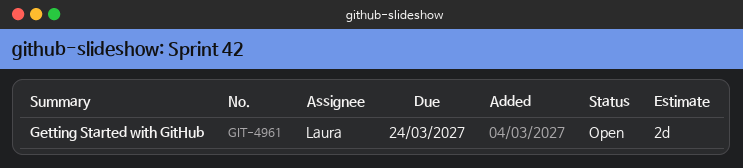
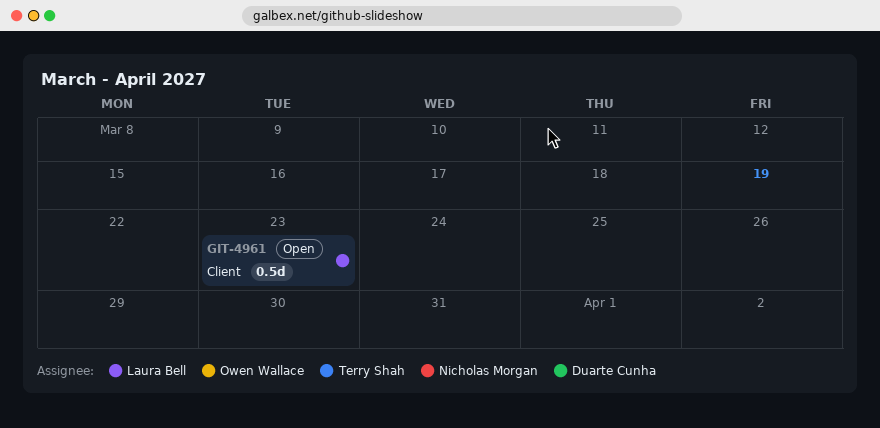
GIT-4961, estimate: 2d -> 0.5d
GIT-4961, due: Mar 24 -> Mar 23

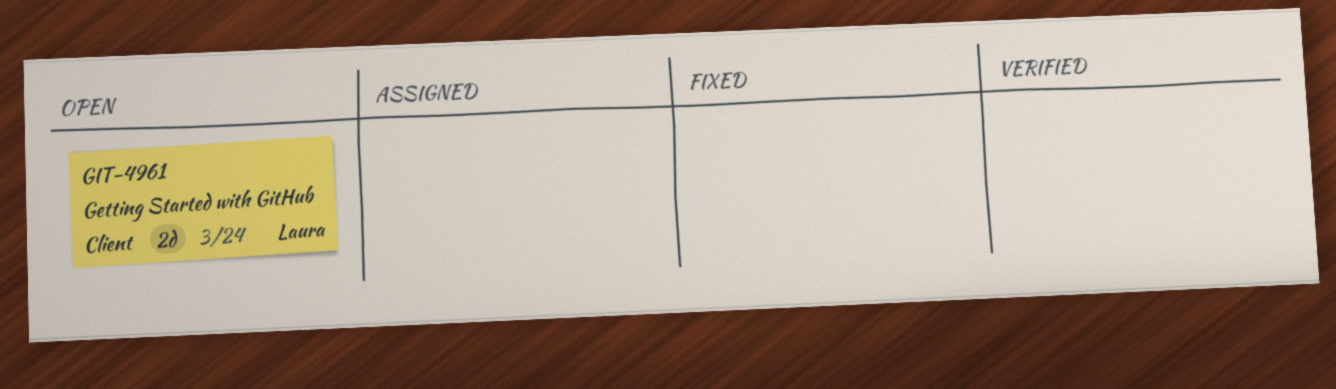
GIT-4961, estimate: 0.5d -> 2d
GIT-4961, due: Mar 23 -> Mar 24

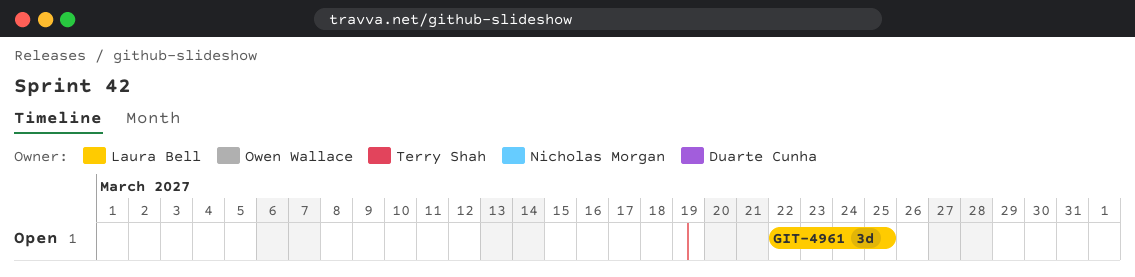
GIT-4961, estimate: 2d -> 3d
GIT-4961, due: Mar 24 -> Mar 25

